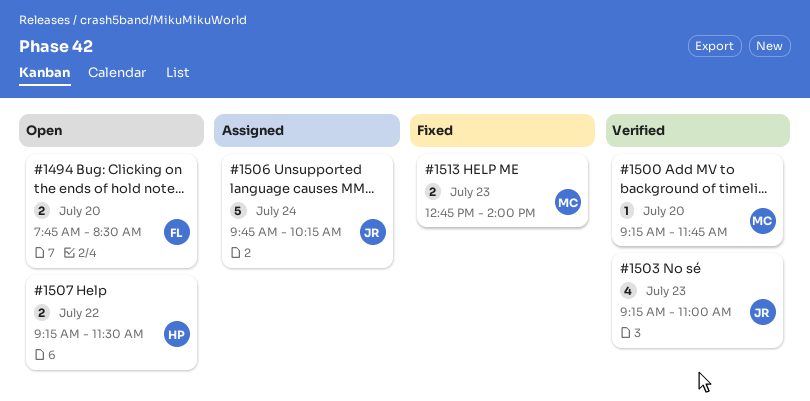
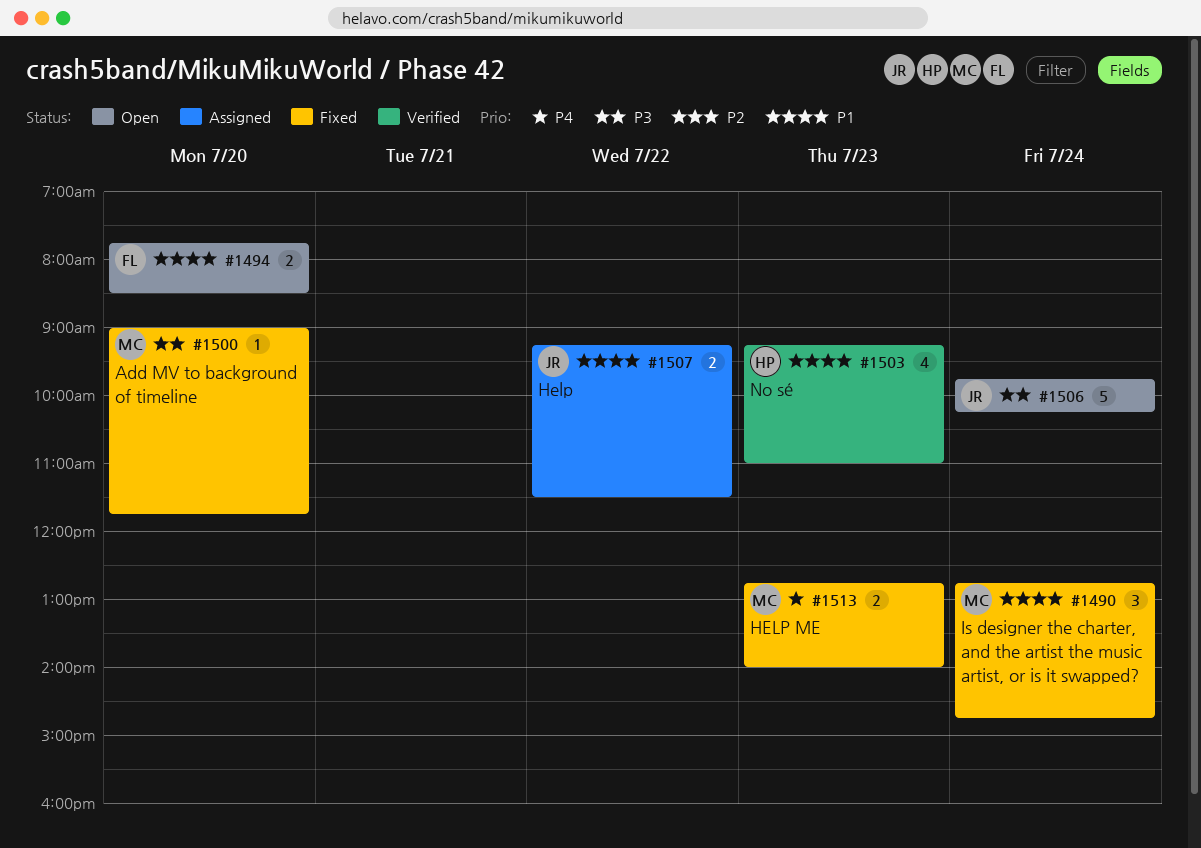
#1490: none -> present
#1500, status: Verified -> Fixed
#1500, begins: 09:15 -> 09:00
#1503, owner: JR -> HP
#1506, status: Assigned -> Open
#1507, status: Open -> Assigned
#1507, owner: HP -> JR

